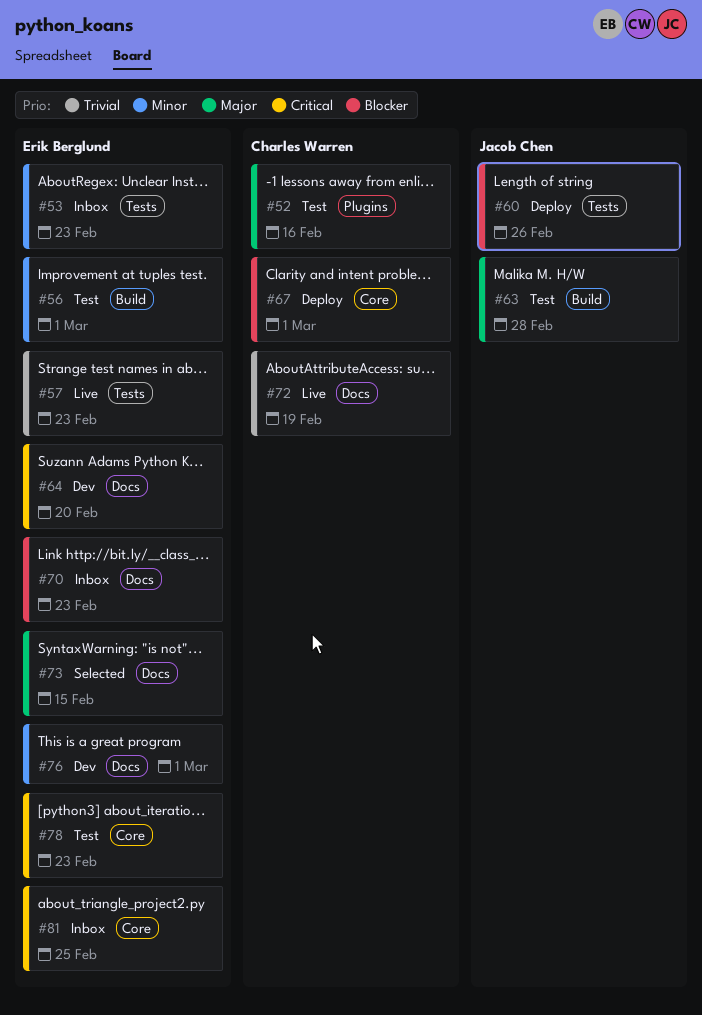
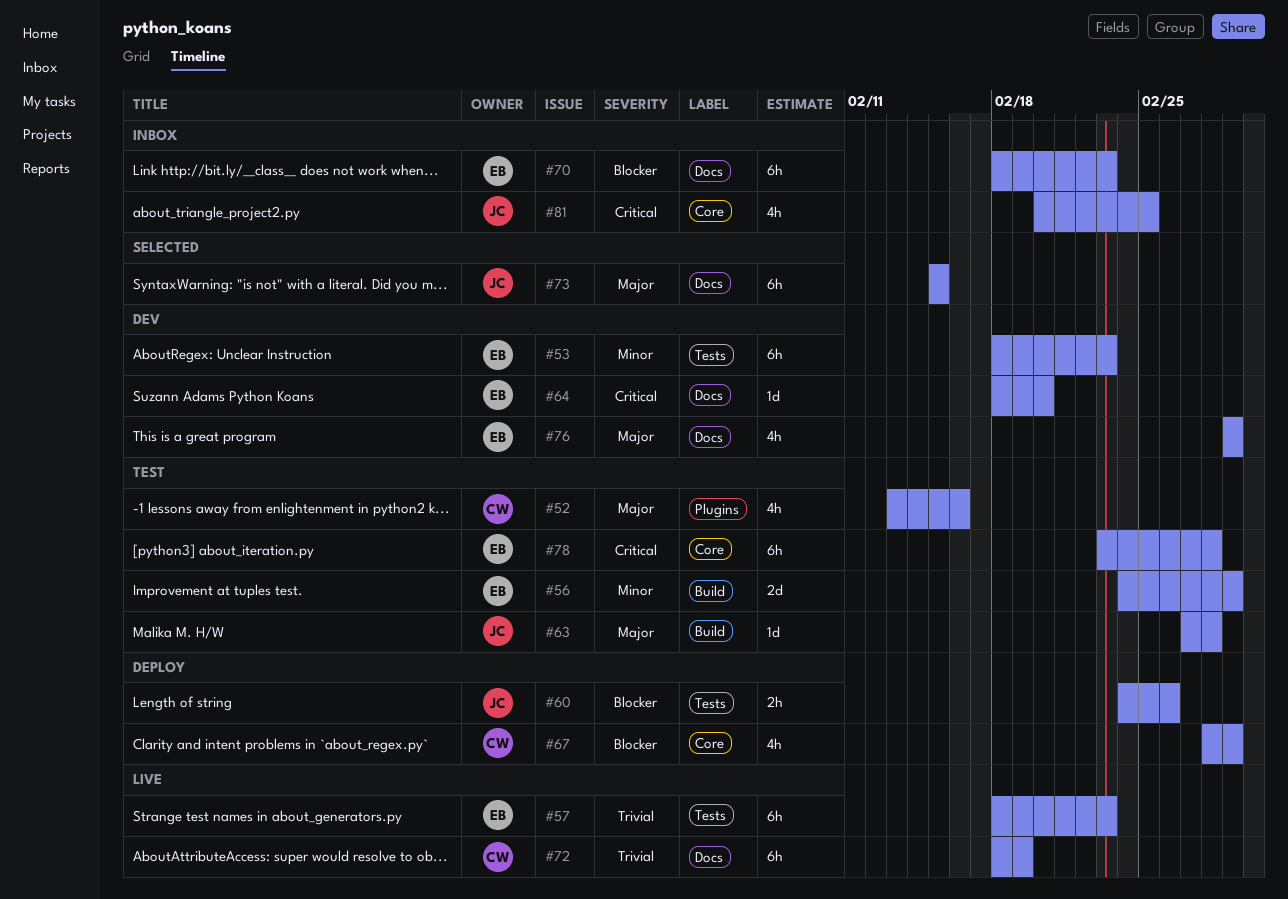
#53, status: Inbox -> Dev
#73, owner: Erik Berglund -> Jacob Chen
#76, priority: Minor -> Major
#78, due: Feb 23 -> Feb 28
#81, owner: Erik Berglund -> Jacob Chen

